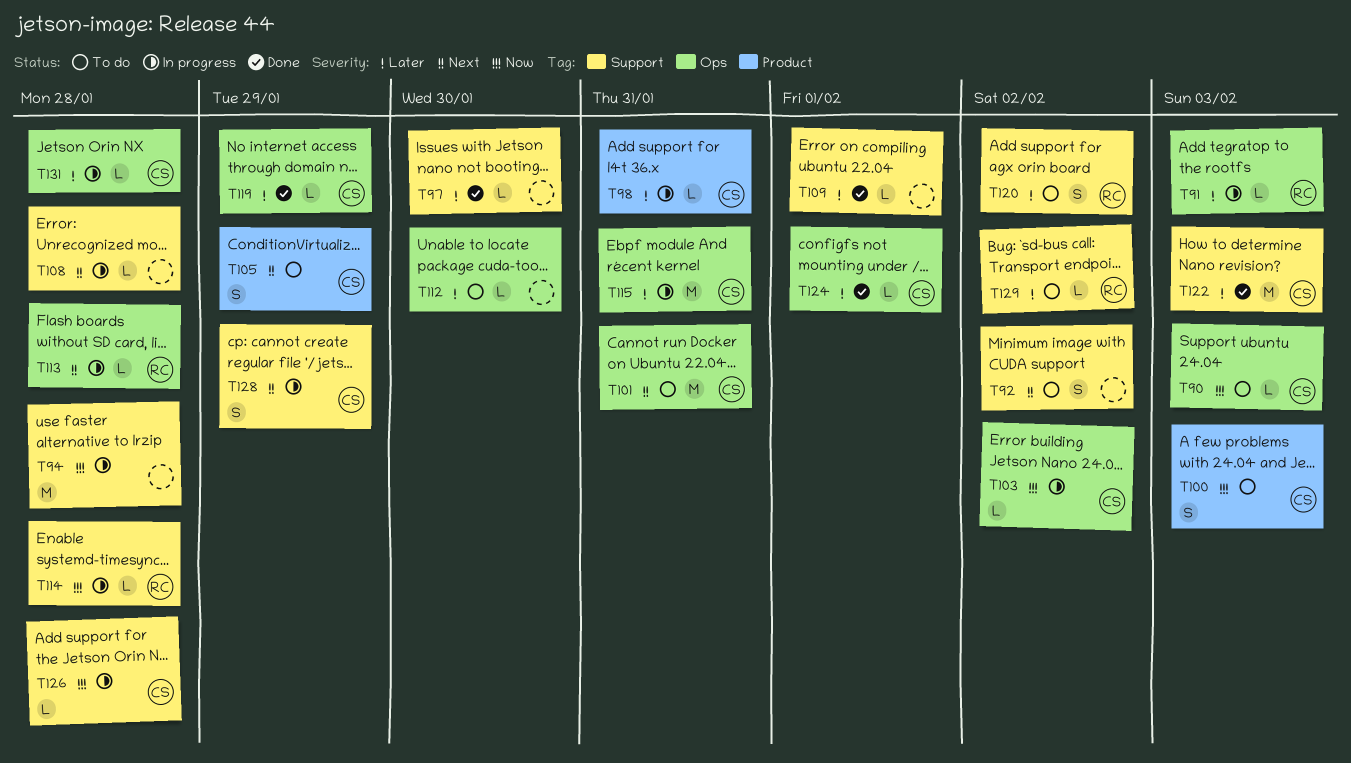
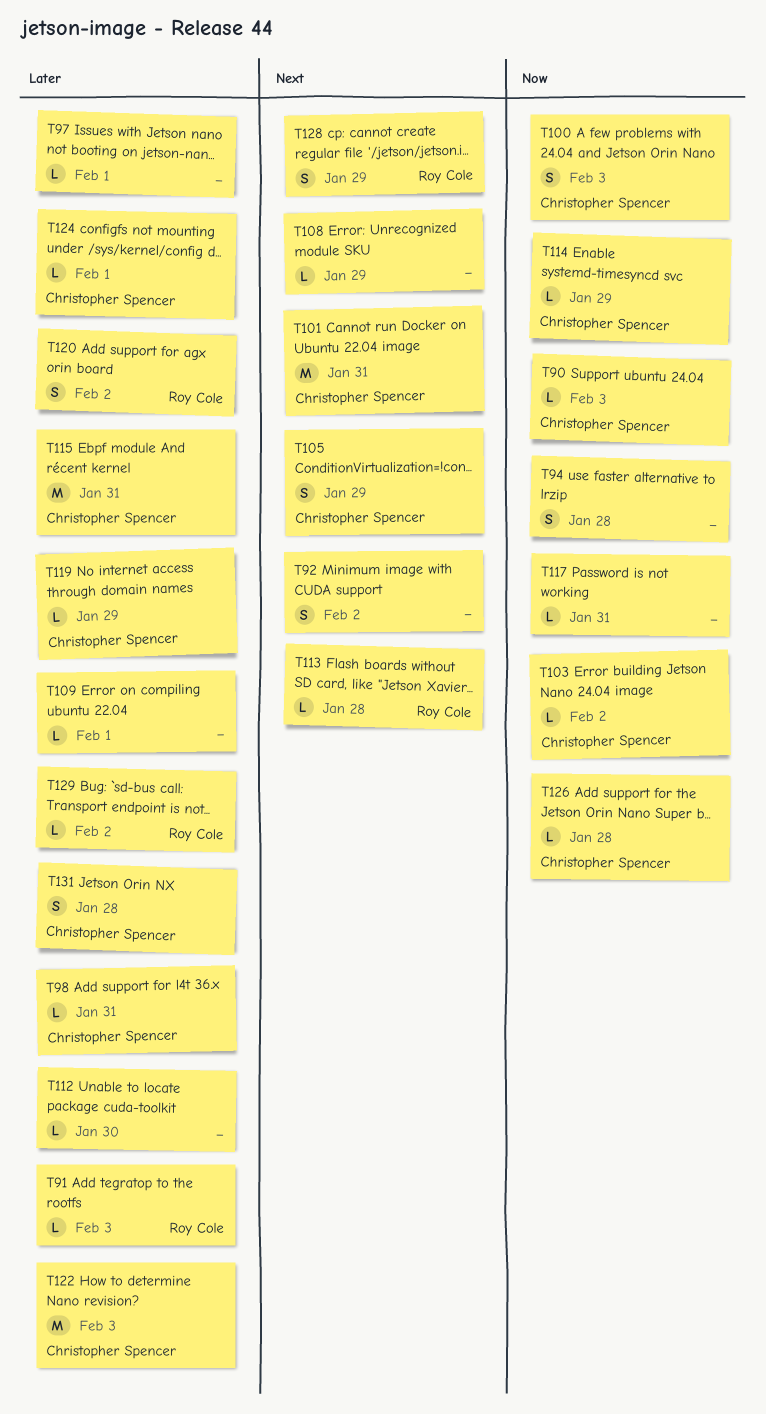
T94, estimate: M -> S
T97, due: Jan 30 -> Feb 1
T108, due: Jan 28 -> Jan 29
T114, owner: Roy Cole -> Christopher Spencer
T114, due: Jan 28 -> Jan 29
T117: none -> present
T128, owner: Christopher Spencer -> Roy Cole
T131, estimate: L -> S

